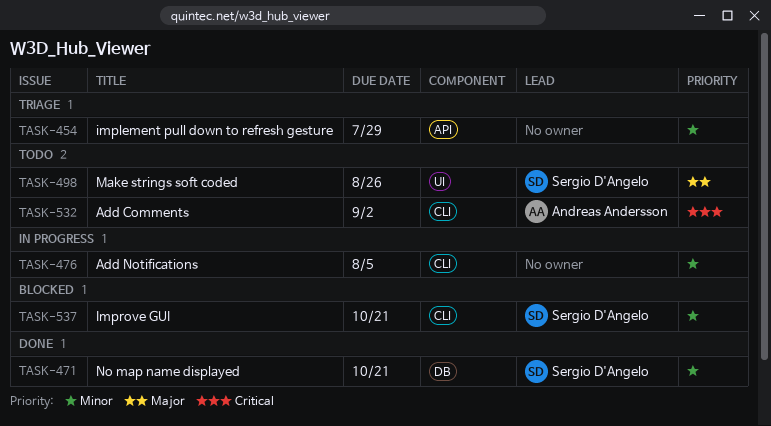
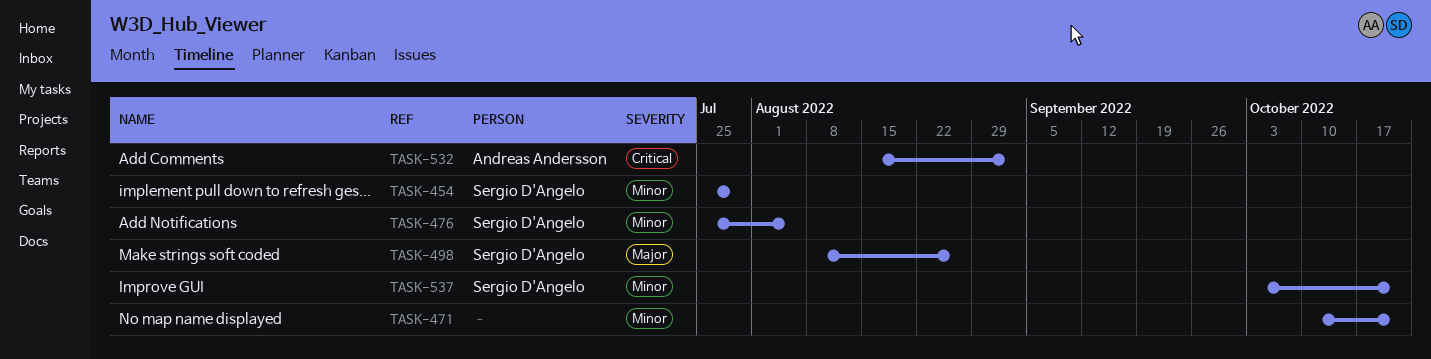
TASK-454, owner: none -> Sergio D'Angelo
TASK-471, owner: Sergio D'Angelo -> none
TASK-476, owner: none -> Sergio D'Angelo

